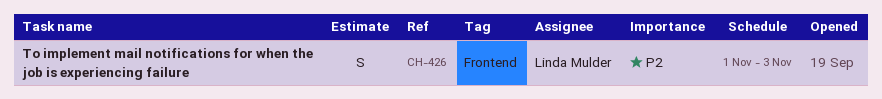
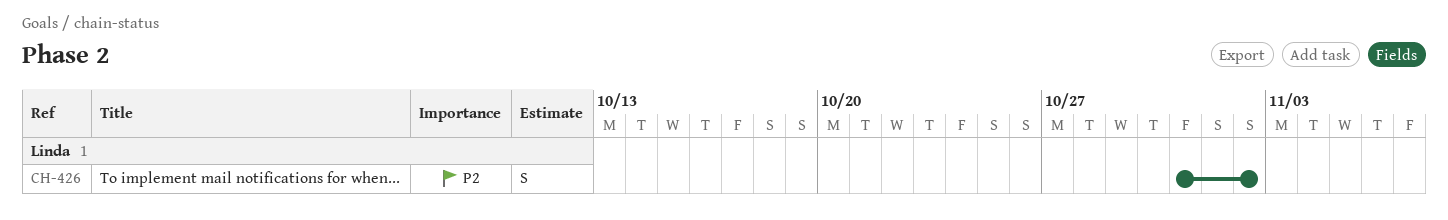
CH-426, start: Nov 1 -> Oct 31
CH-426, due: Nov 3 -> Nov 2

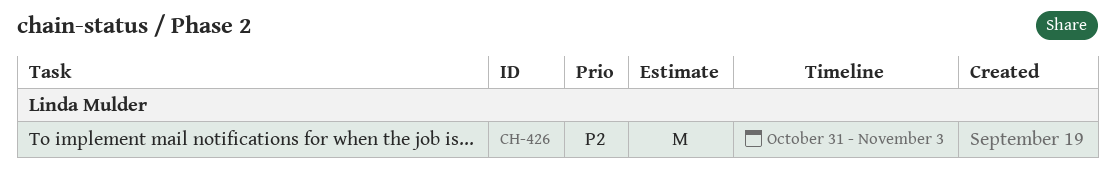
CH-426, estimate: S -> M
CH-426, due: Nov 2 -> Nov 3

